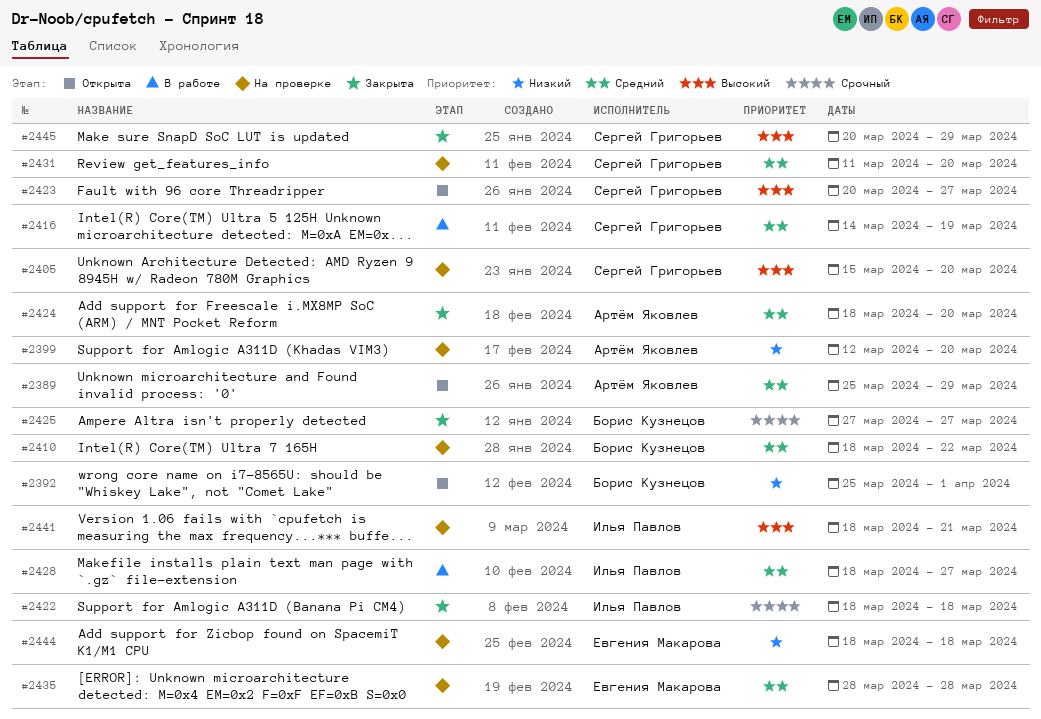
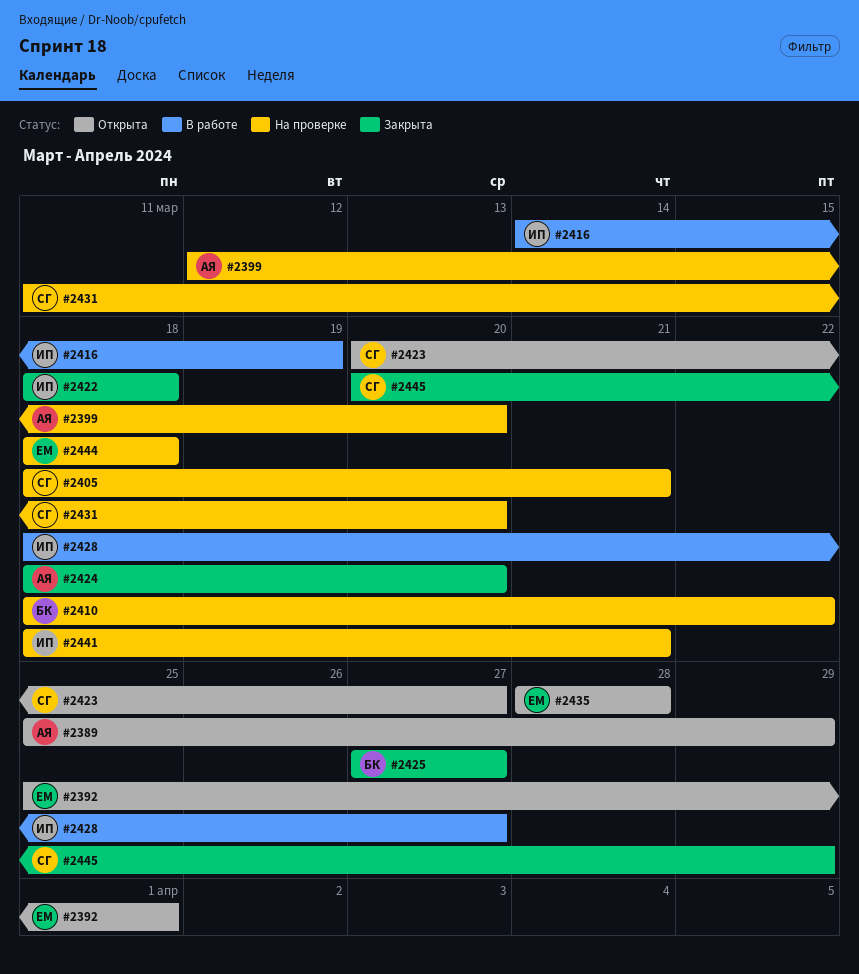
#2392, owner: Борис Кузнецов -> Евгения Макарова
#2405, start: Mar 15 -> Mar 18
#2405, due: Mar 20 -> Mar 21
#2416, owner: Сергей Григорьев -> Илья Павлов
#2435, status: На проверке -> Открыта

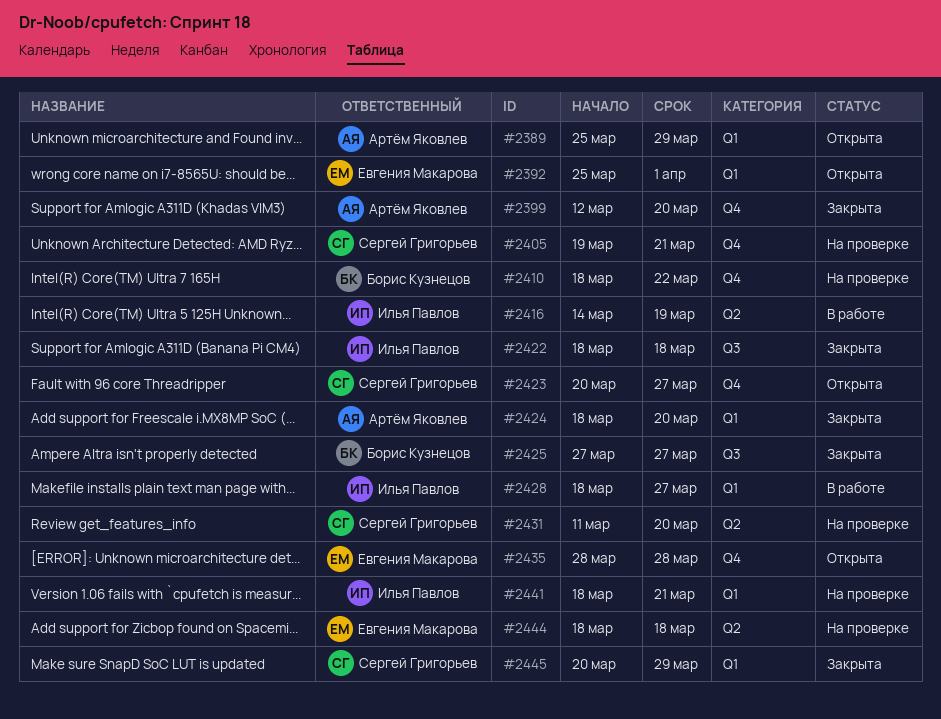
#2399, status: На проверке -> Закрыта
#2405, start: Mar 18 -> Mar 19

